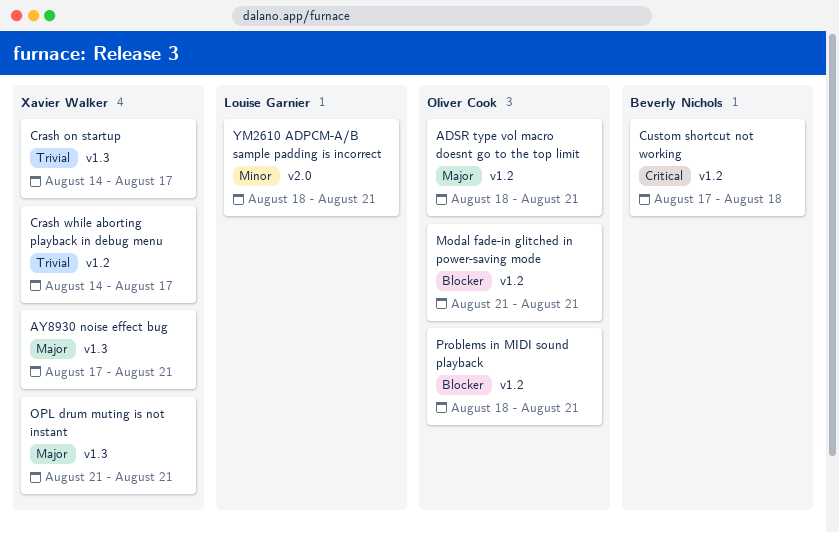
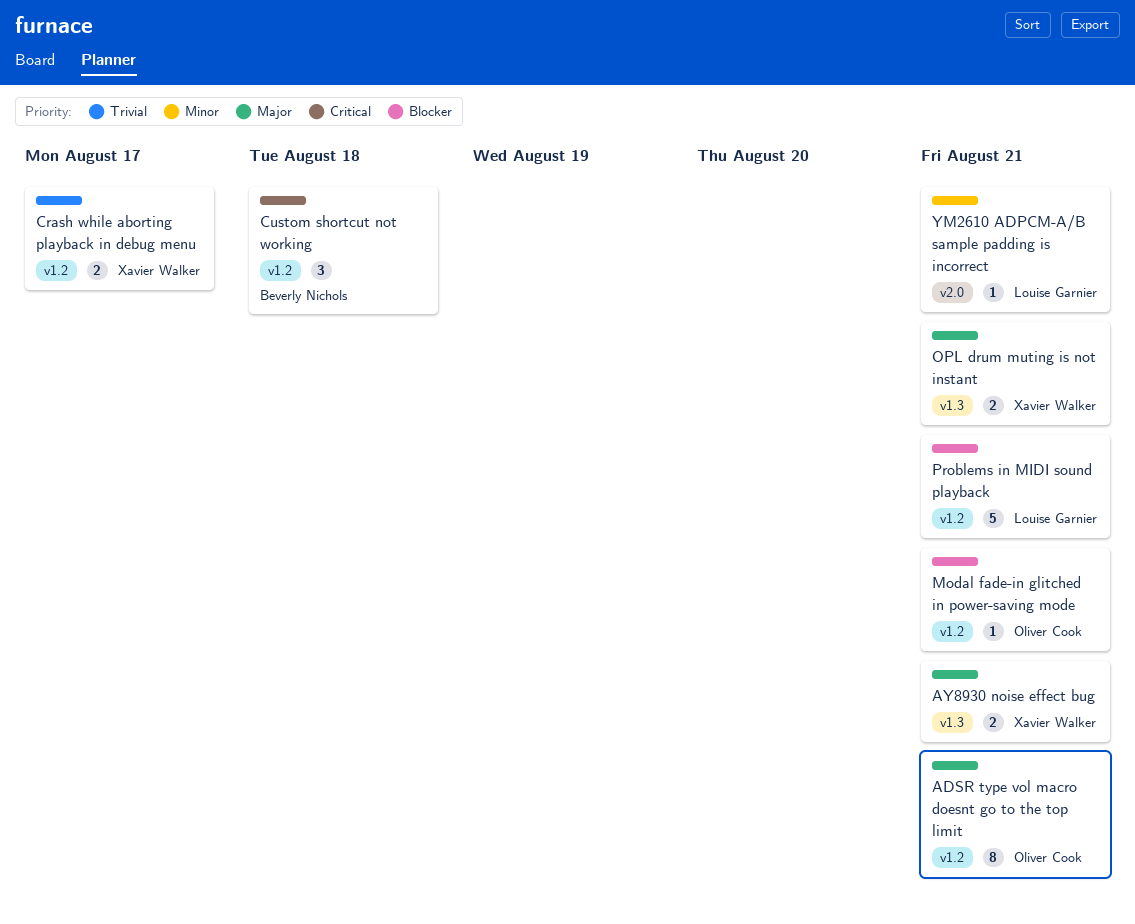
Crash on startup: present -> none
Problems in MIDI sound playback, owner: Oliver Cook -> Louise Garnier

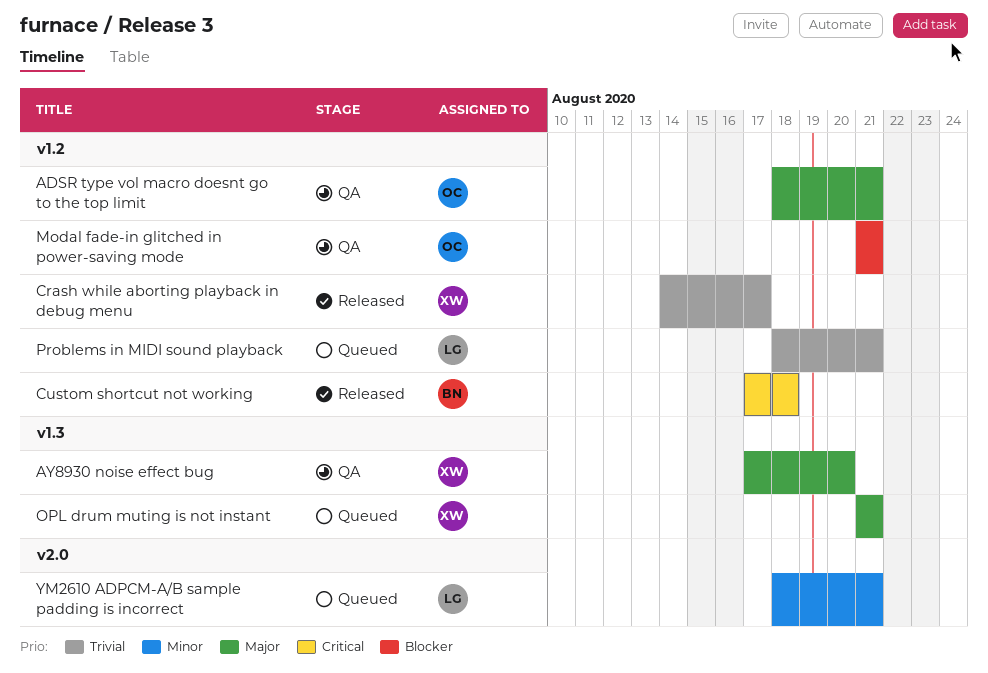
AY8930 noise effect bug, due: Aug 21 -> Aug 20
Problems in MIDI sound playback, priority: Blocker -> Trivial

